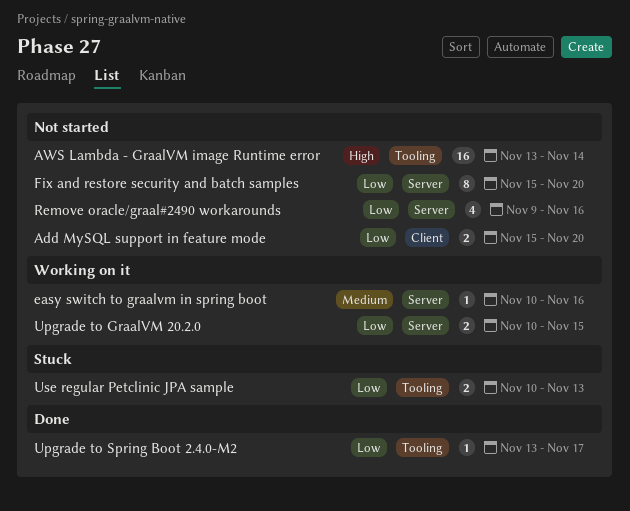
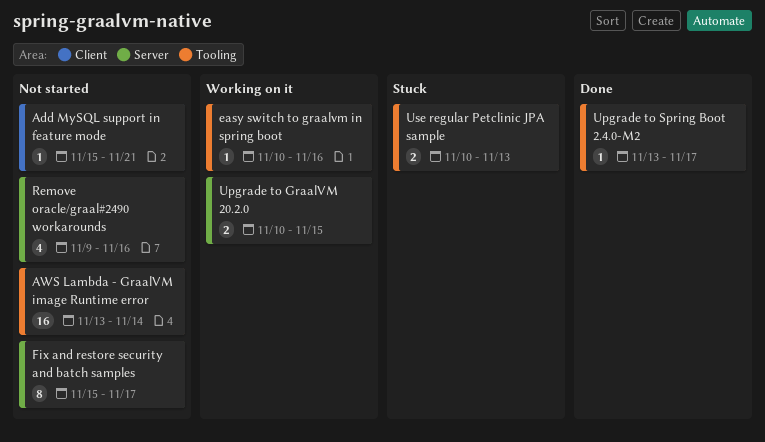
Add MySQL support in feature mode, estimate: 2 -> 1
Add MySQL support in feature mode, due: Nov 20 -> Nov 21
easy switch to graalvm in spring boot, label: Server -> Tooling
Fix and restore security and batch samples, due: Nov 20 -> Nov 17

